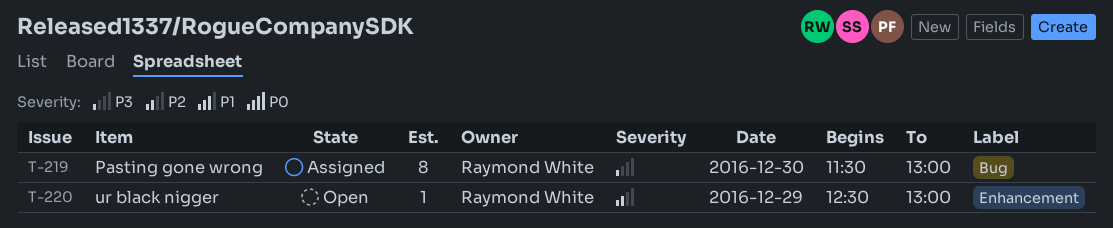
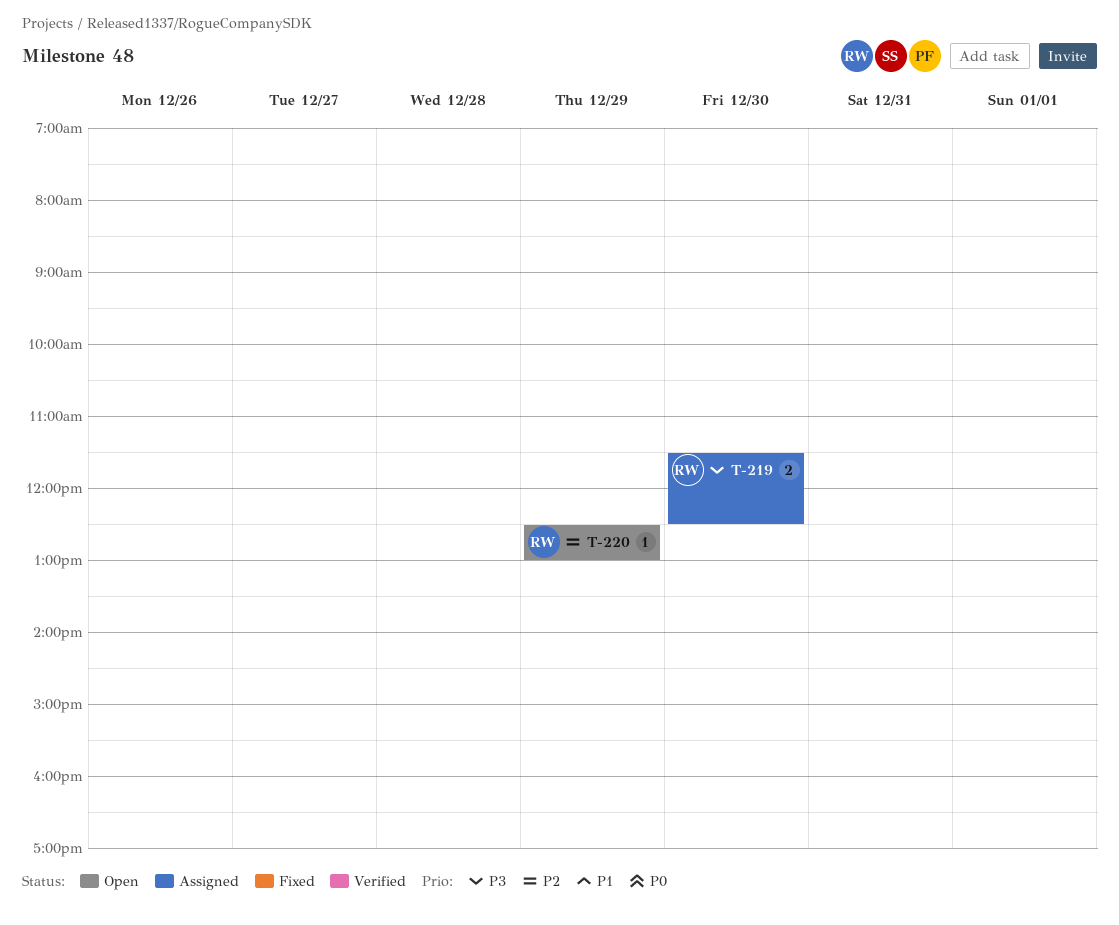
T-219, estimate: 8 -> 2
T-219, ends: 13:00 -> 12:30

